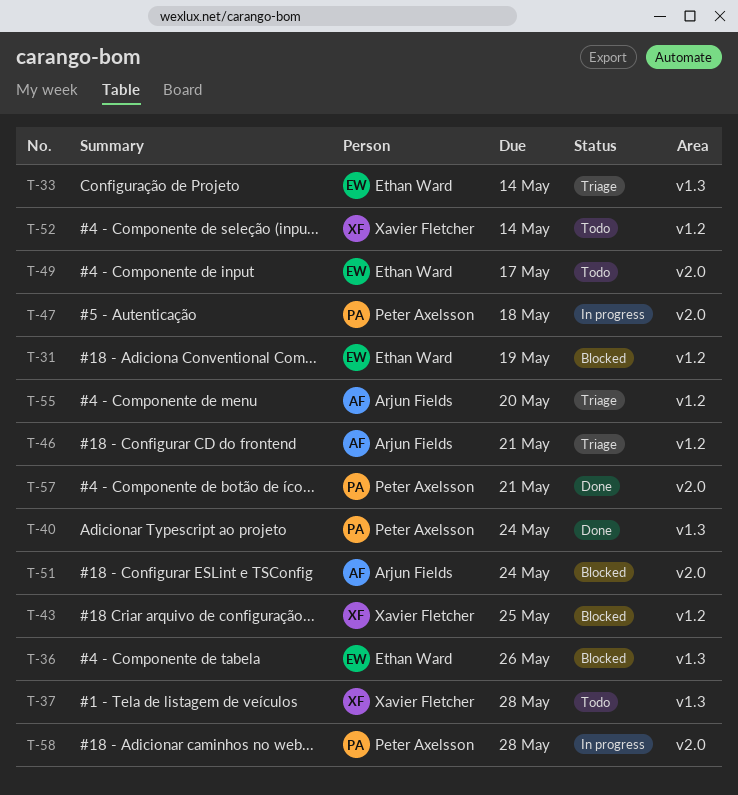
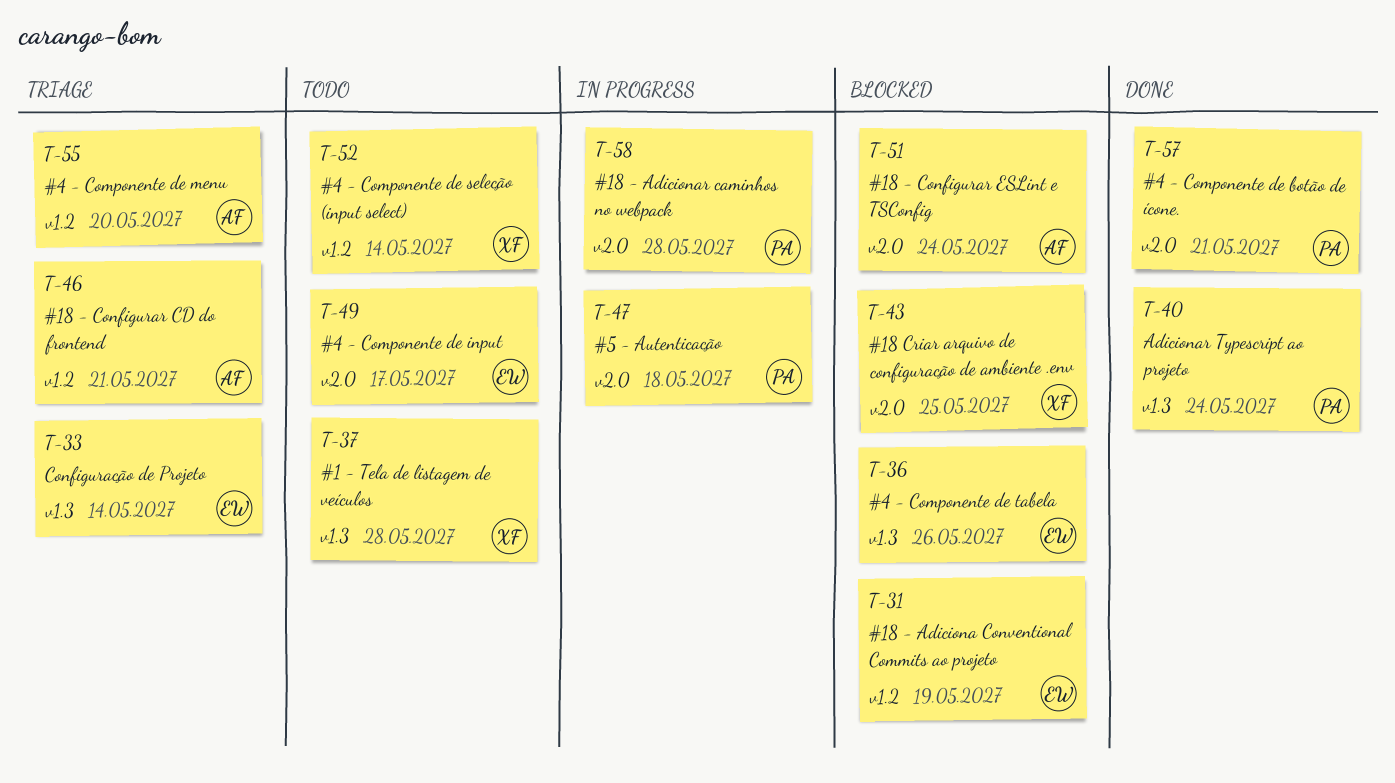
T-43, label: v1.2 -> v2.0

